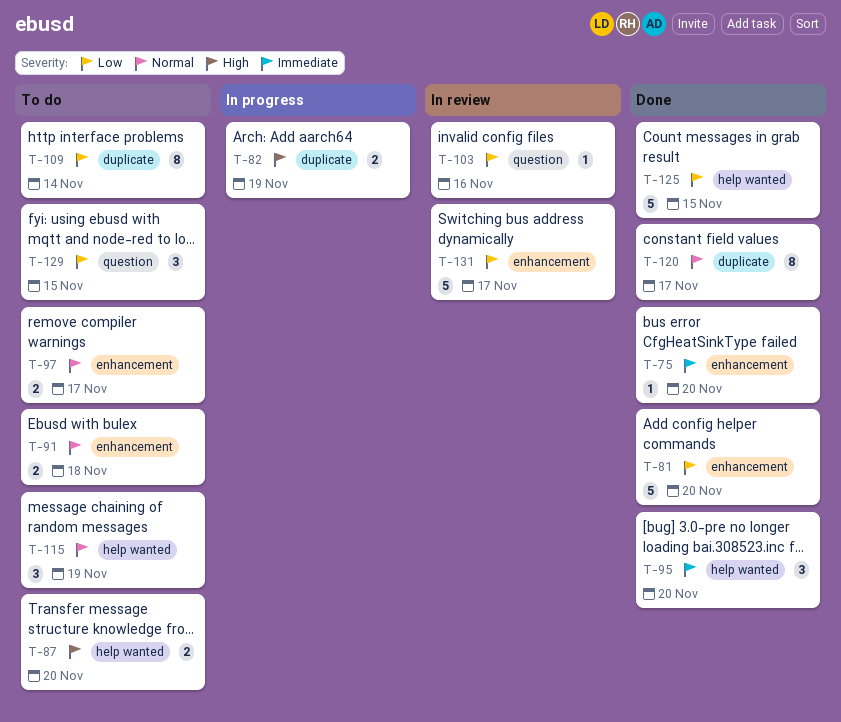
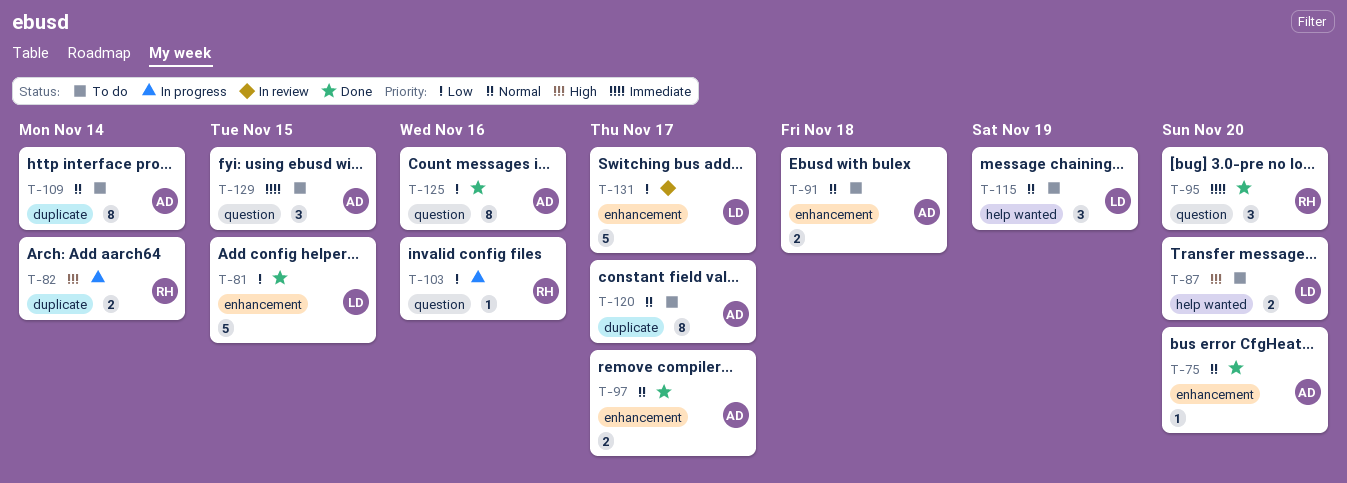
T-75, priority: Immediate -> Normal
T-81, due: Nov 20 -> Nov 15
T-82, due: Nov 19 -> Nov 14
T-95, label: help wanted -> question
T-97, status: To do -> Done
T-103, status: In review -> In progress
T-109, priority: Low -> Normal
T-120, status: Done -> To do
T-125, label: help wanted -> question
T-125, estimate: 5 -> 8
T-125, due: Nov 15 -> Nov 16
T-129, priority: Low -> Immediate

